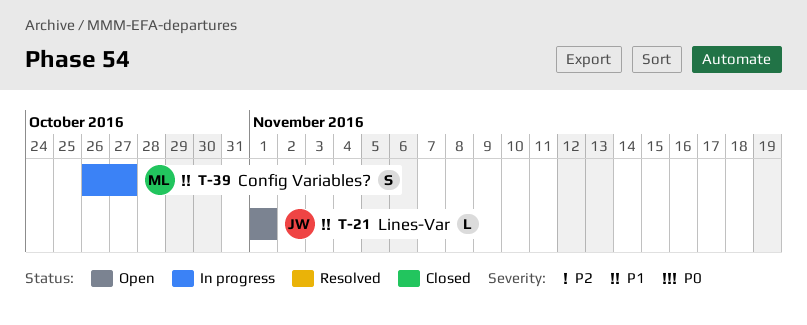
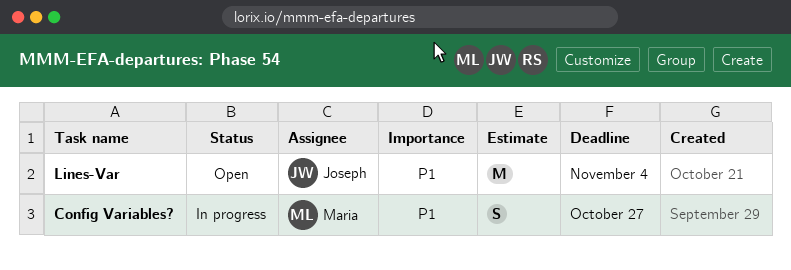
Lines-Var, estimate: L -> M
Lines-Var, due: Nov 1 -> Nov 4

